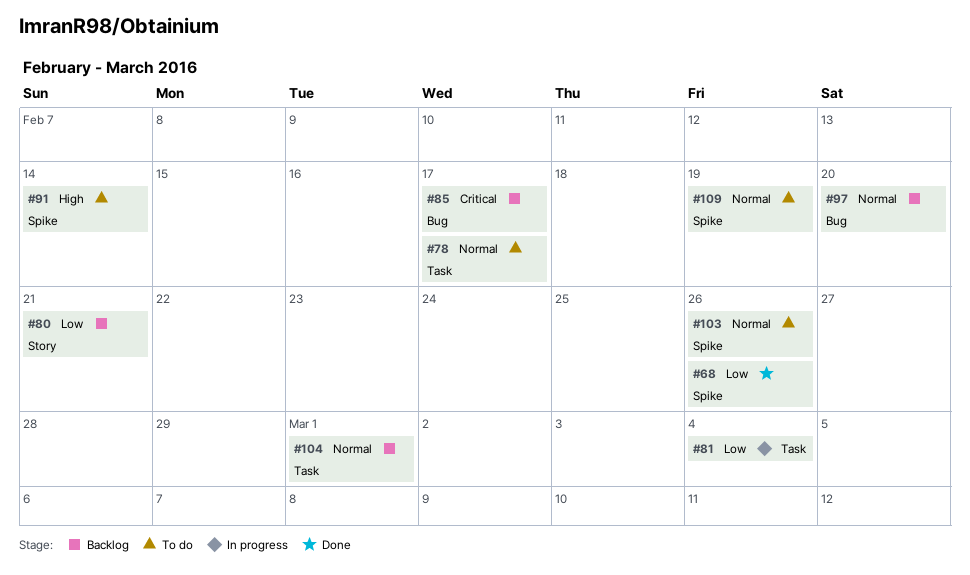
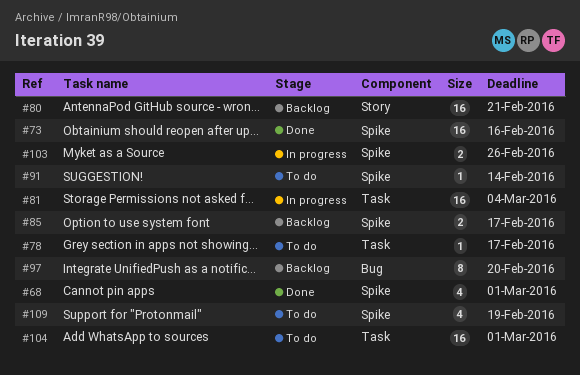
#68, due: Feb 26 -> Mar 1
#73: none -> present
#85, label: Bug -> Spike
#103, status: To do -> In progress
#104, status: Backlog -> To do

